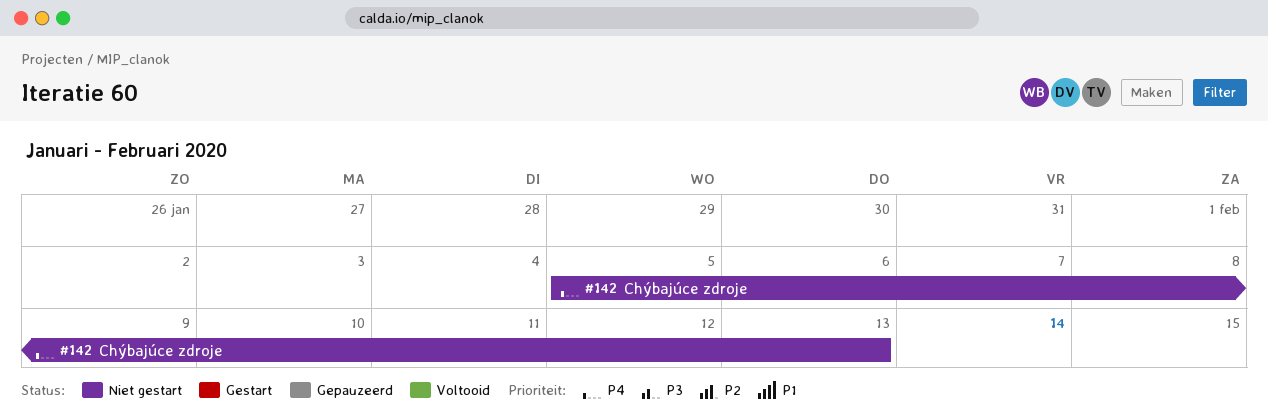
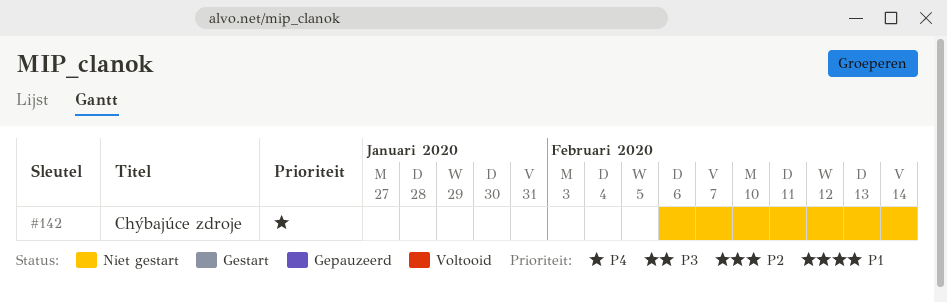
#142, start: Feb 5 -> Feb 6
#142, due: Feb 13 -> Feb 14

